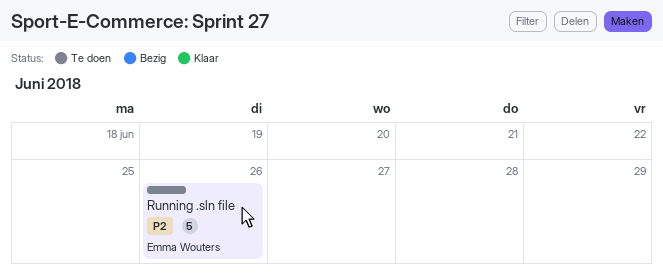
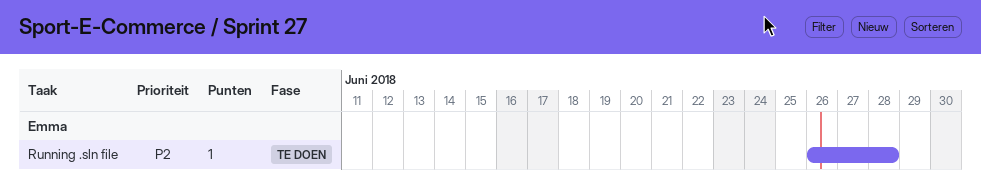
Running .sln file, estimate: 5 -> 1
Running .sln file, due: Jun 26 -> Jun 28

